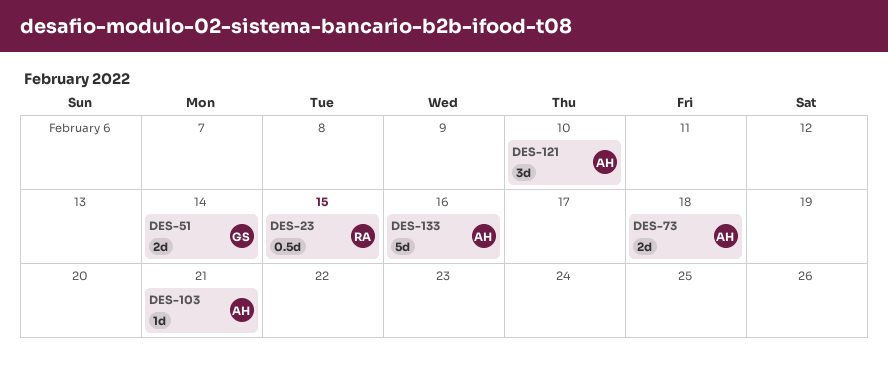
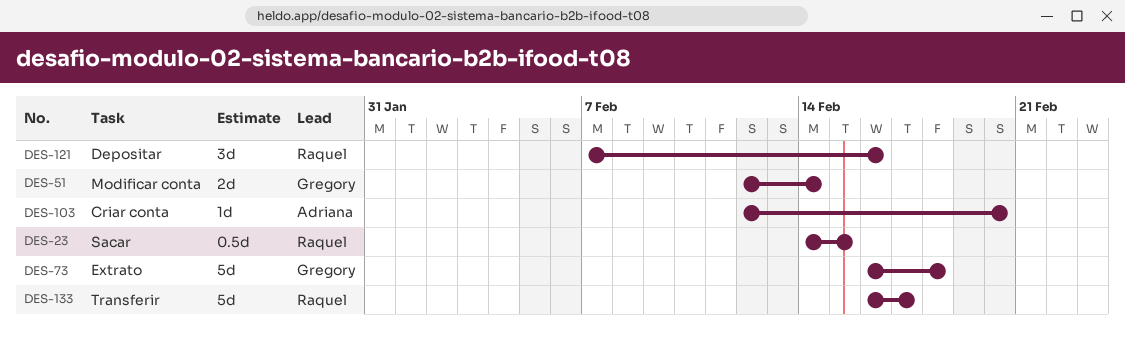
DES-73, owner: Adriana -> Gregory
DES-73, estimate: 2d -> 5d
DES-103, due: Feb 21 -> Feb 20
DES-121, owner: Adriana -> Raquel
DES-121, due: Feb 10 -> Feb 16
DES-133, owner: Adriana -> Raquel
DES-133, due: Feb 16 -> Feb 17

